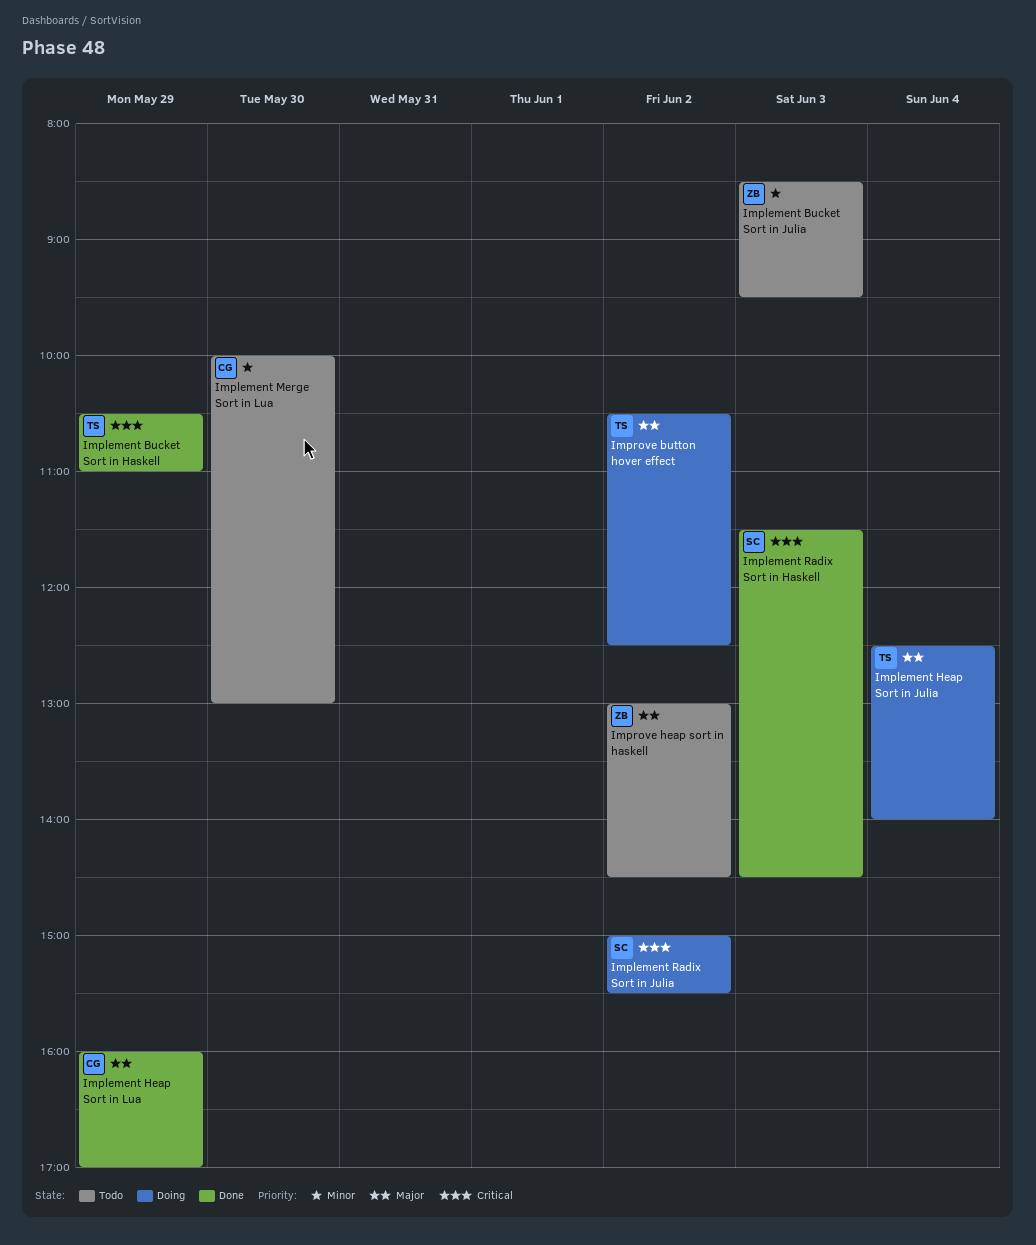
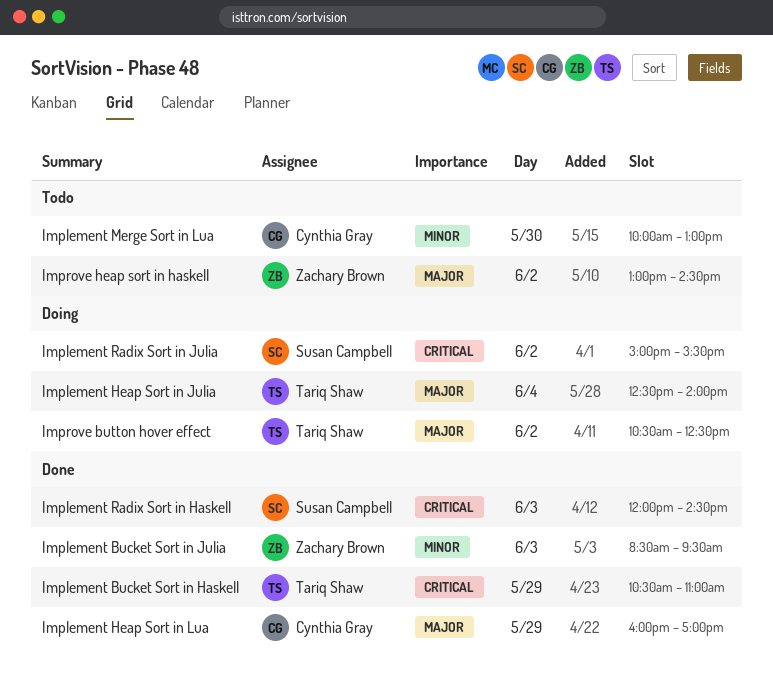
Implement Bucket Sort in Julia, status: Todo -> Done
Implement Radix Sort in Haskell, begins: 11:30 -> 12:00

